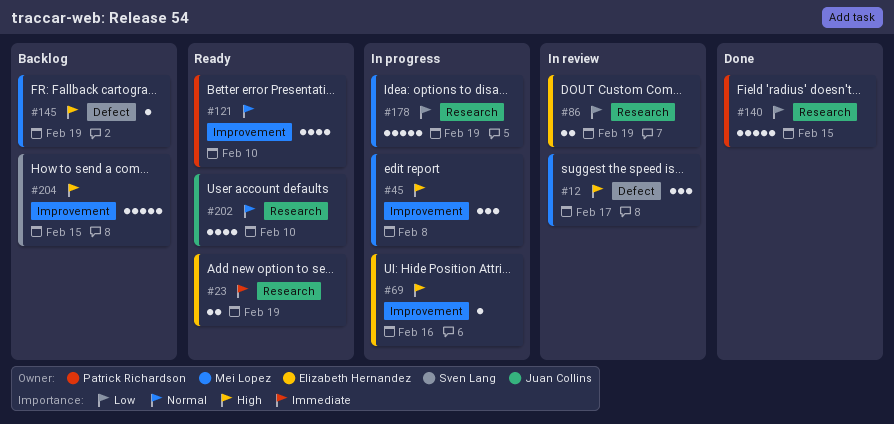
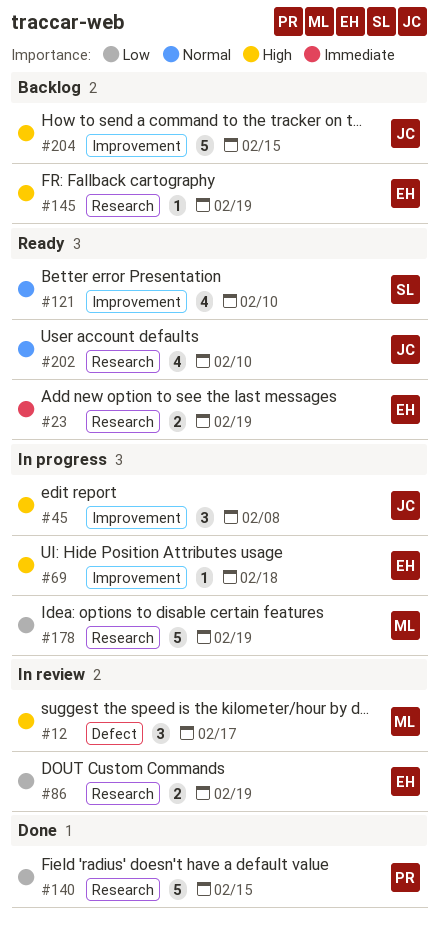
#45, owner: Mei Lopez -> Juan Collins
#69, due: Feb 16 -> Feb 18
#121, owner: Patrick Richardson -> Sven Lang
#145, owner: Mei Lopez -> Elizabeth Hernandez
#145, label: Defect -> Research
#204, owner: Sven Lang -> Juan Collins

